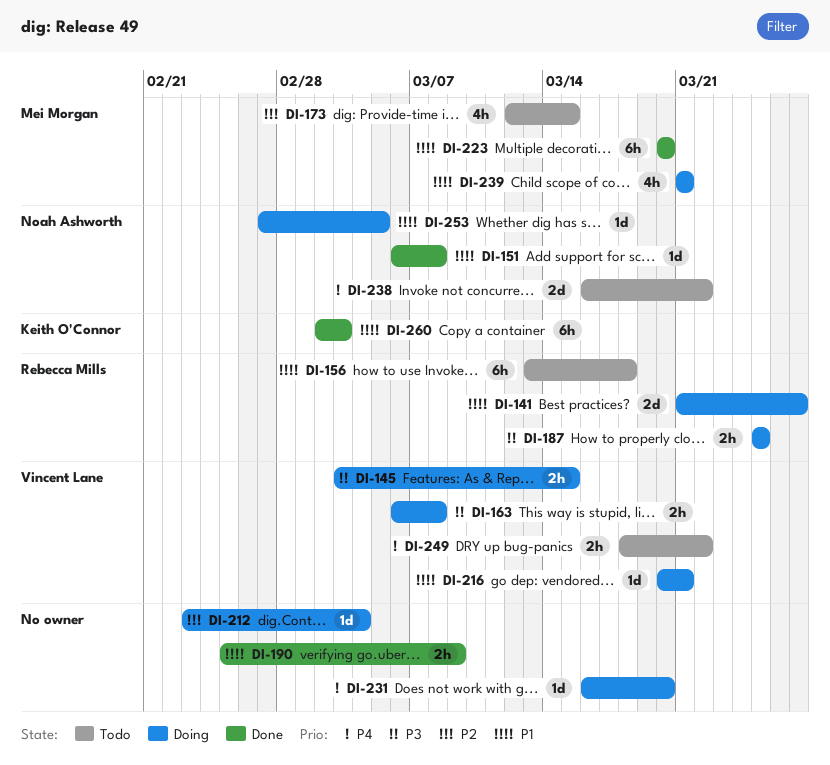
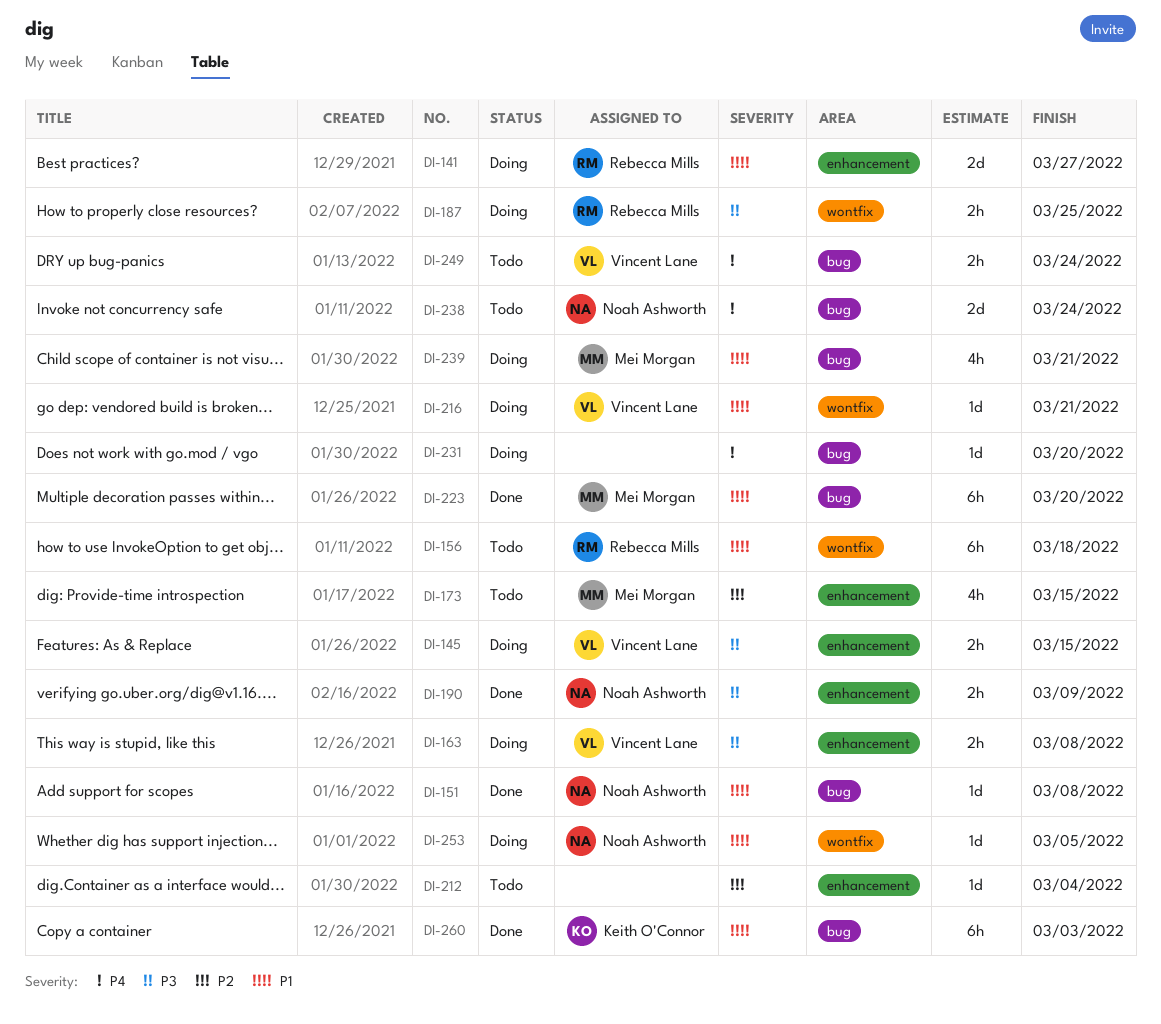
DI-190, owner: none -> Noah Ashworth
DI-190, priority: P1 -> P3
DI-212, status: Doing -> Todo
DI-238, due: Mar 22 -> Mar 24
DI-249, due: Mar 22 -> Mar 24

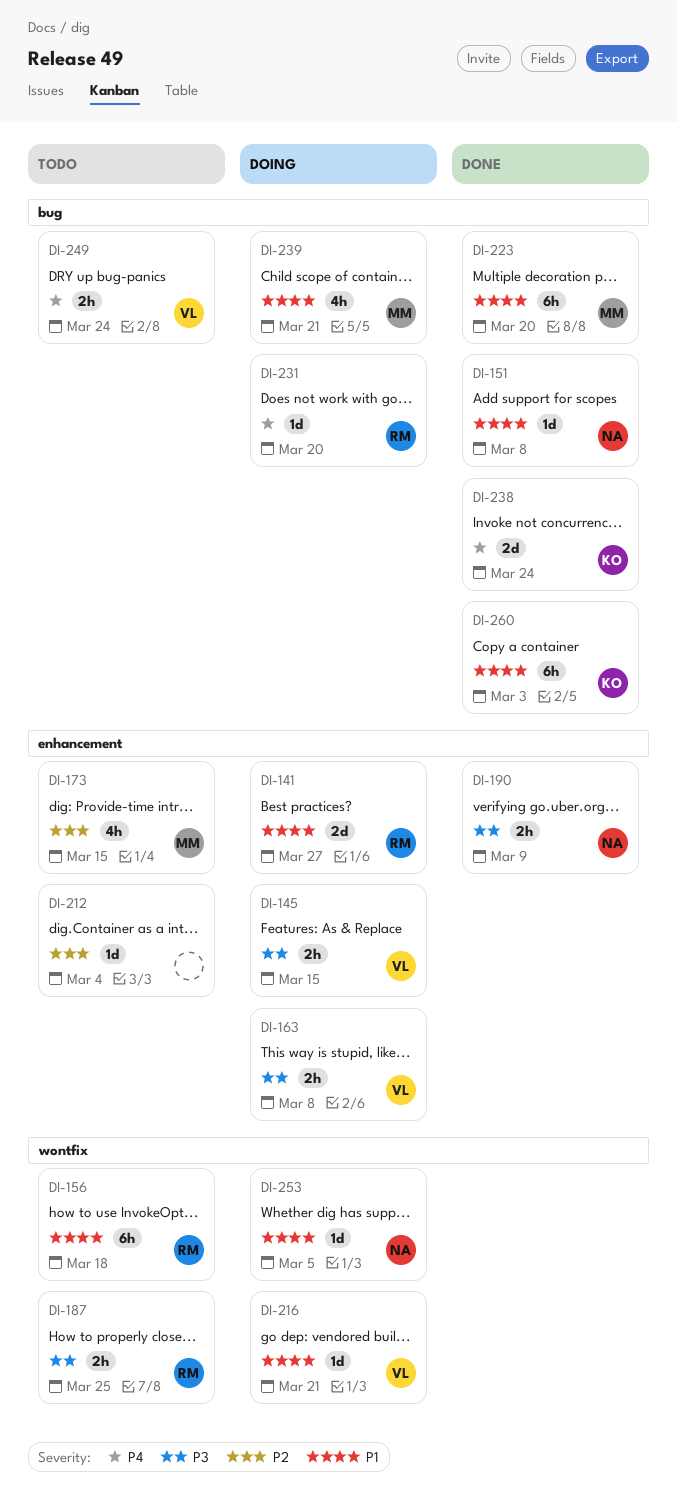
DI-187, status: Doing -> Todo
DI-231, owner: none -> Rebecca Mills
DI-238, status: Todo -> Done
DI-238, owner: Noah Ashworth -> Keith O'Connor

